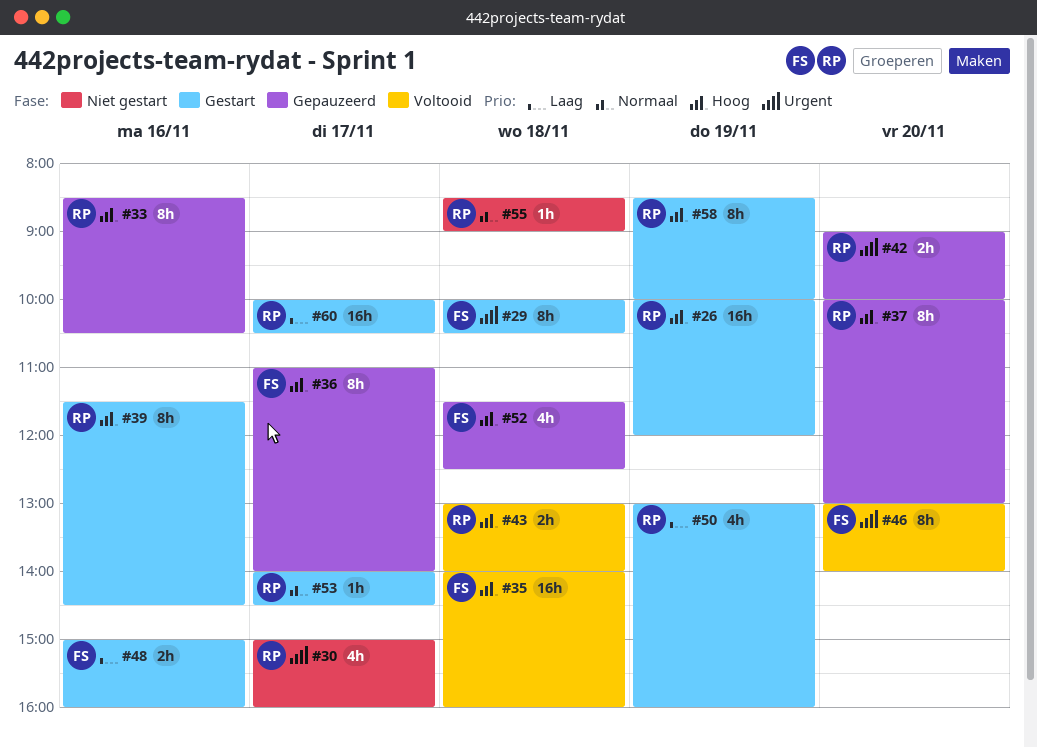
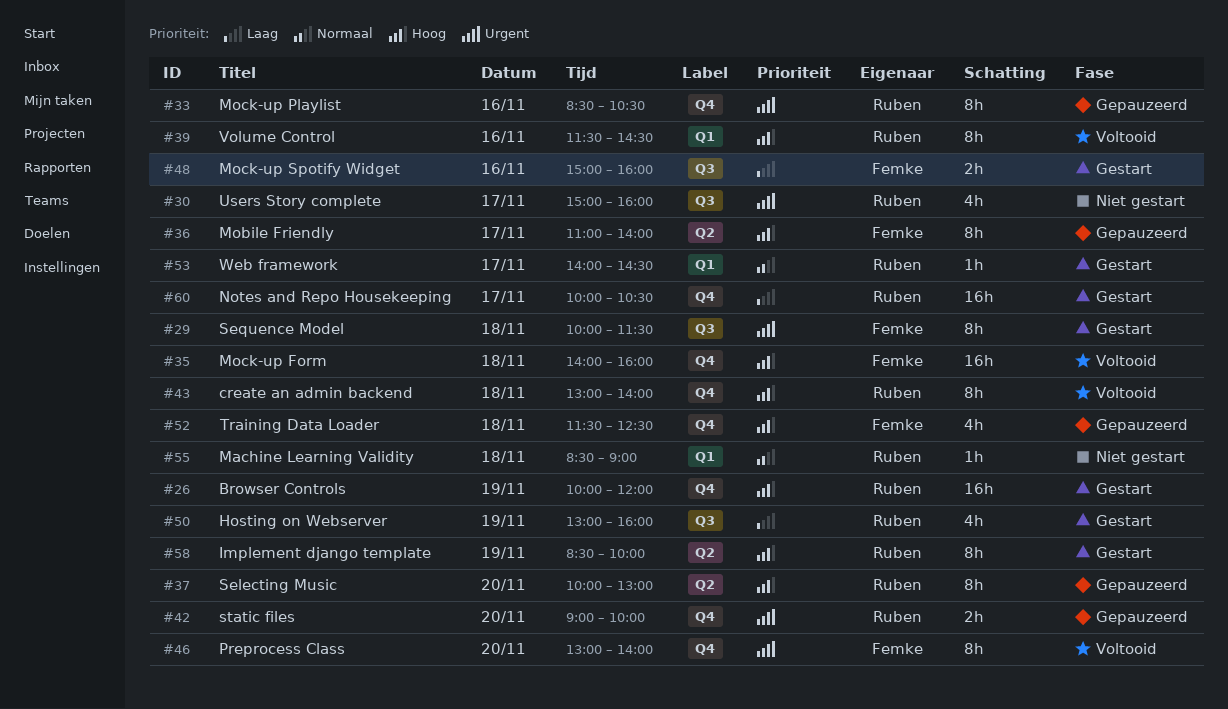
#29, ends: 10:30 -> 11:30
#33, priority: Hoog -> Urgent
#39, status: Gestart -> Voltooid
#43, estimate: 2h -> 8h

